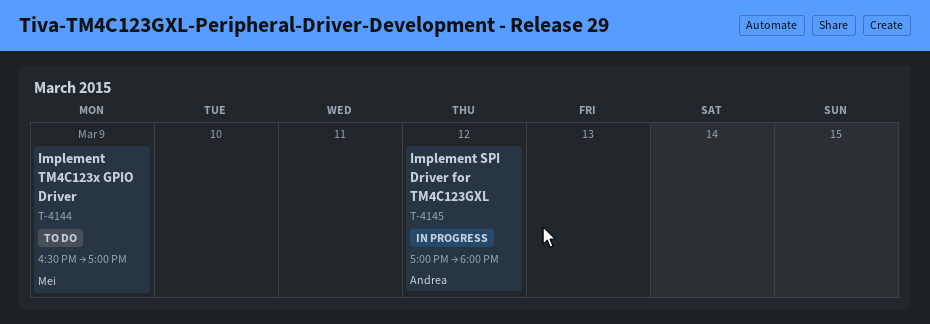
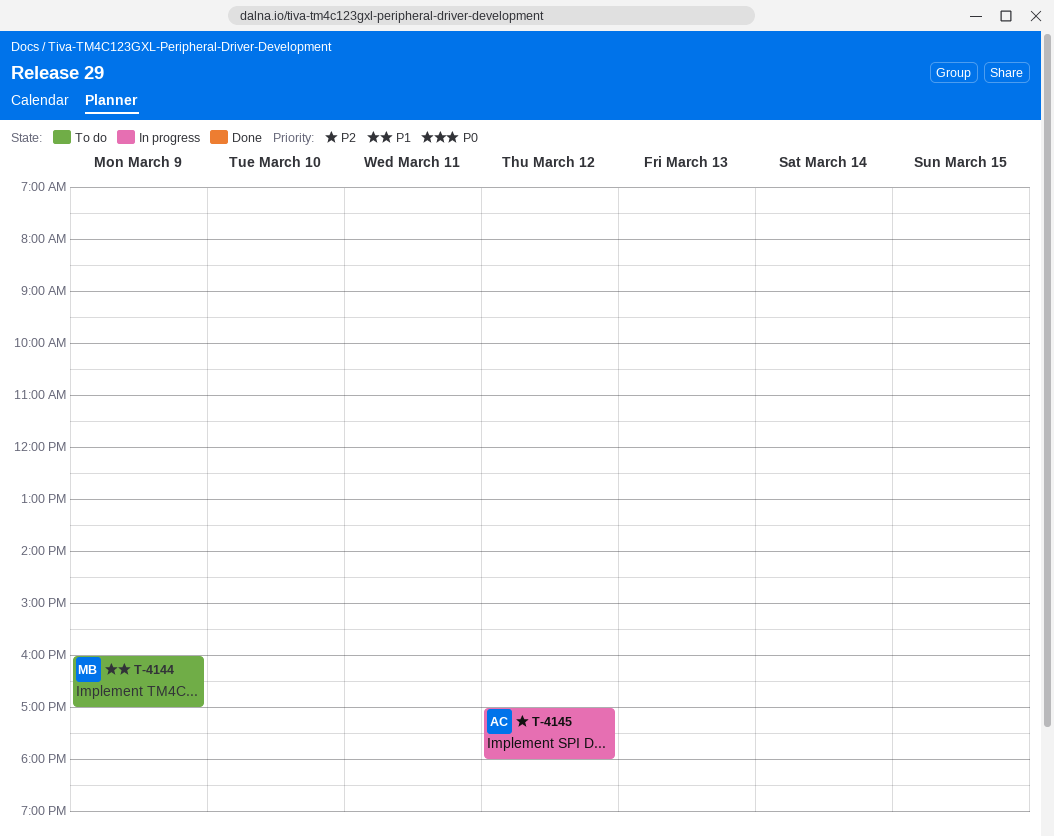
T-4144, begins: 16:30 -> 16:00

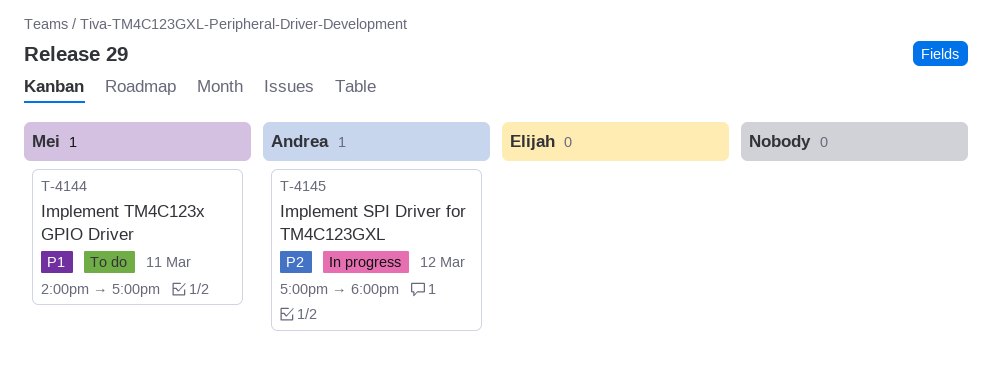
T-4144, day: Mar 9 -> Mar 11
T-4144, begins: 16:00 -> 14:00

